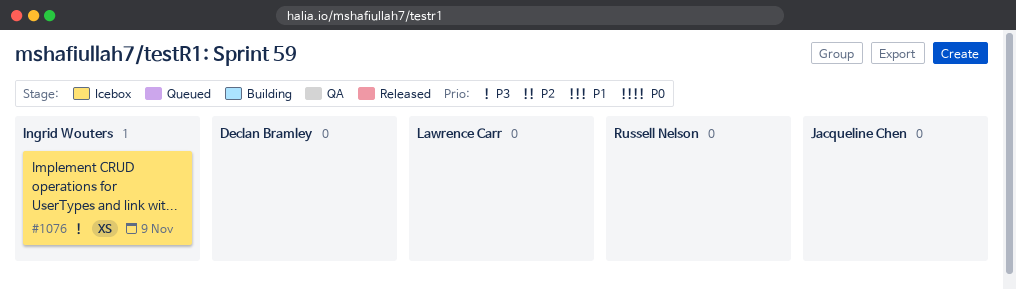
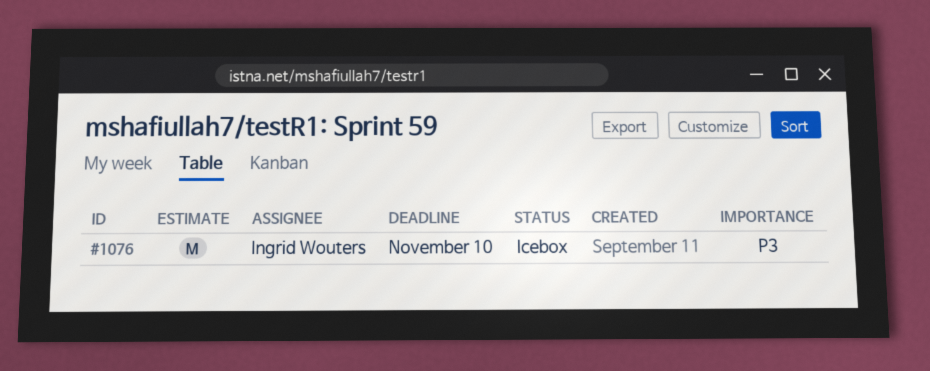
#1076, estimate: XS -> M
#1076, due: Nov 9 -> Nov 10

